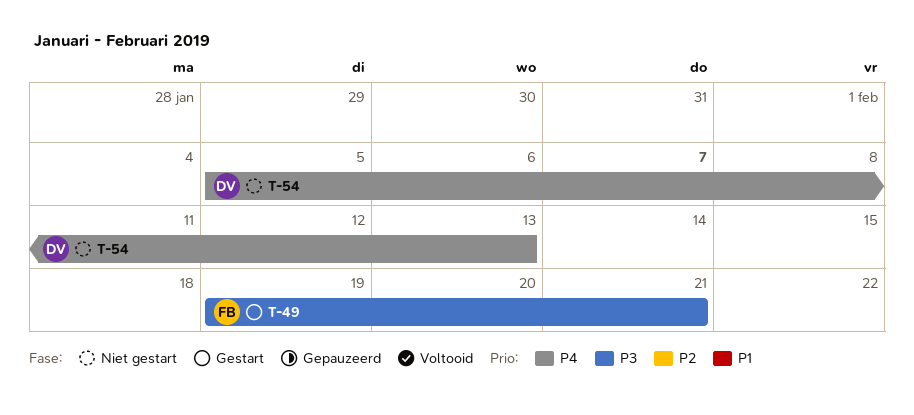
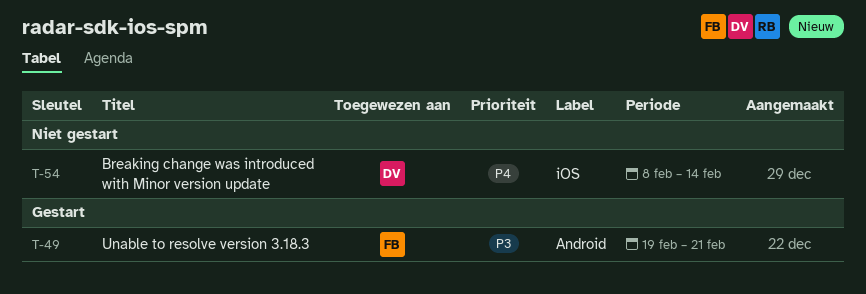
T-54, start: Feb 5 -> Feb 8
T-54, due: Feb 13 -> Feb 14

